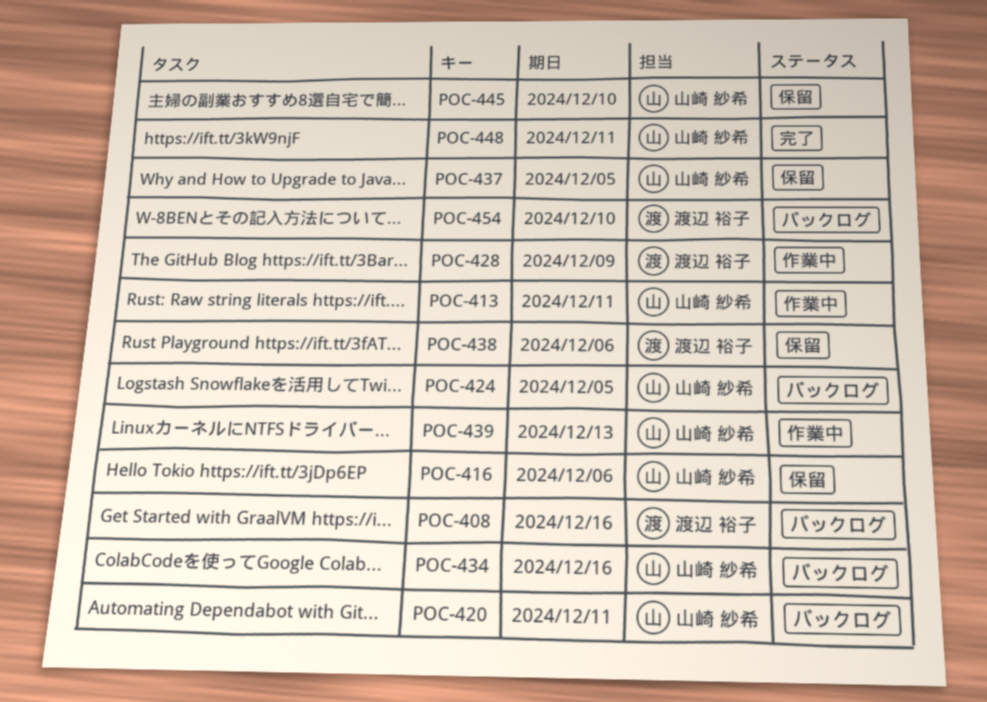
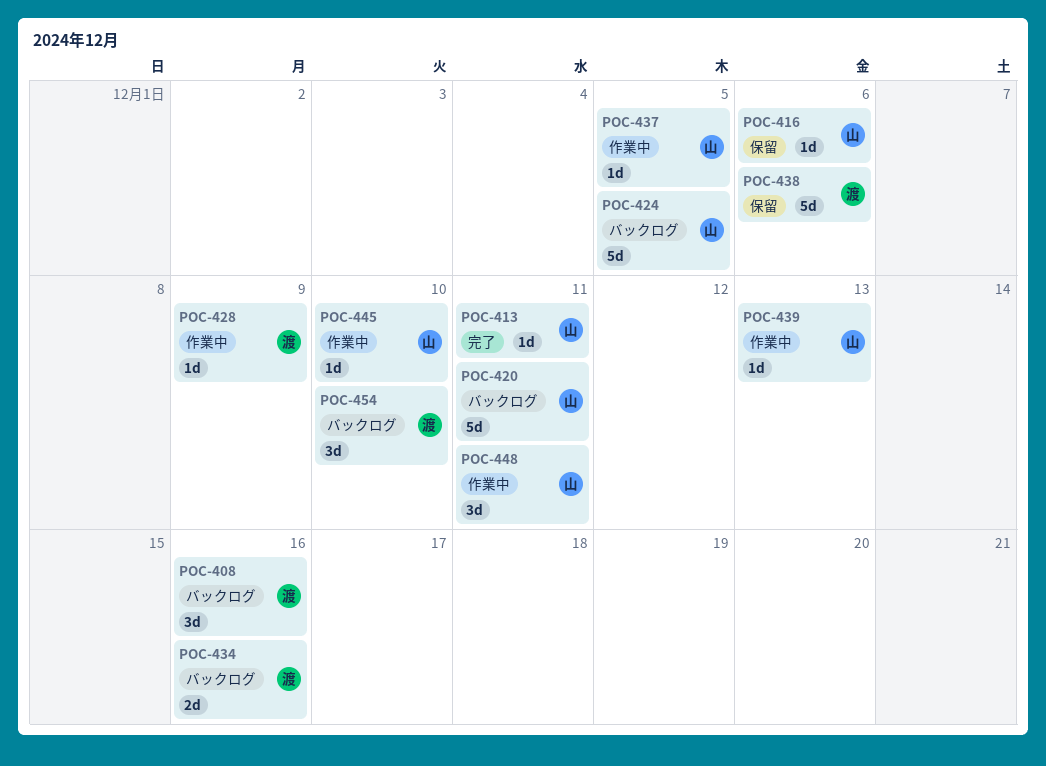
POC-413, status: 作業中 -> 完了
POC-434, owner: 山崎 紗希 -> 渡辺 裕子
POC-437, status: 保留 -> 作業中
POC-445, status: 保留 -> 作業中
POC-448, status: 完了 -> 作業中

